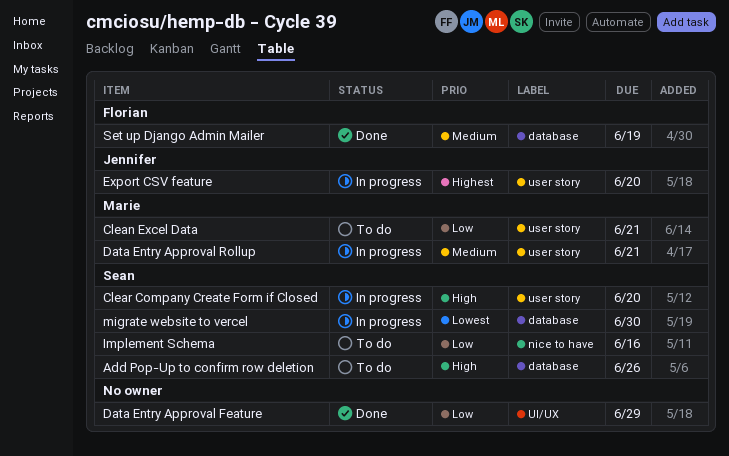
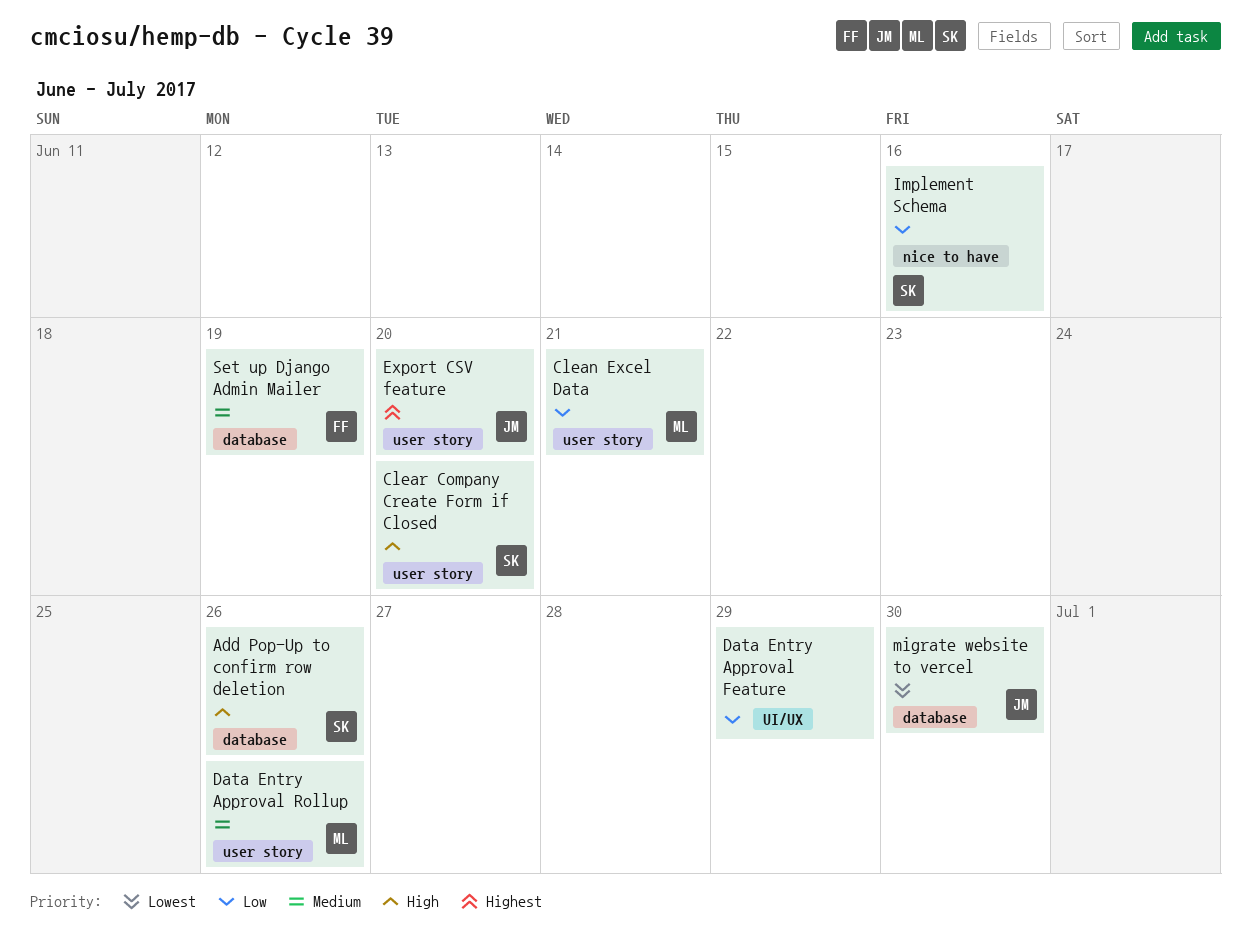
Data Entry Approval Rollup, due: Jun 21 -> Jun 26
migrate website to vercel, owner: Sean -> Jennifer

